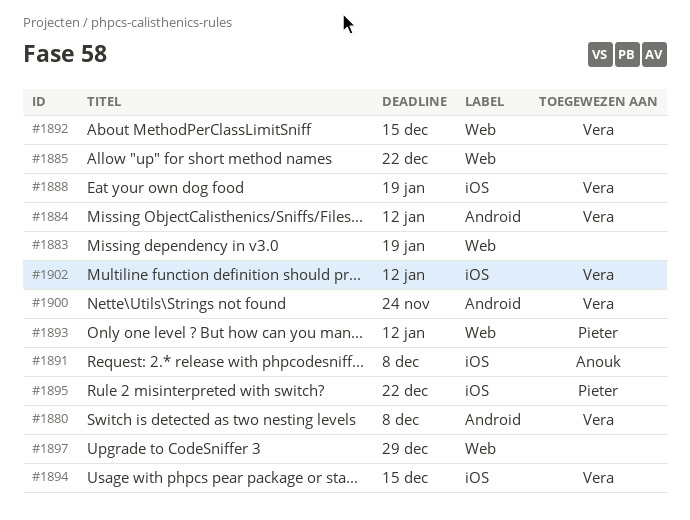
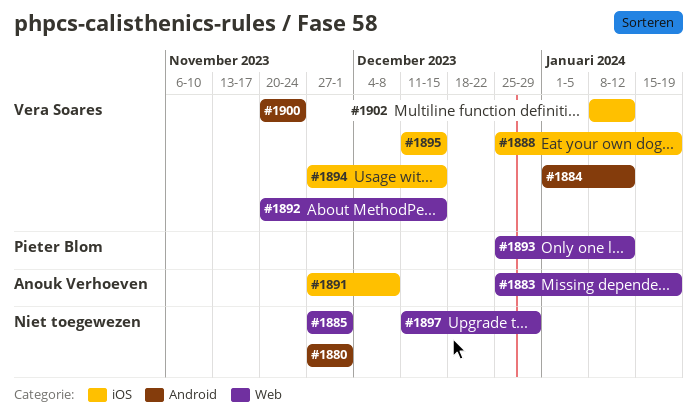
#1880, owner: Vera Soares -> none
#1880, due: Dec 8 -> Dec 1
#1883, owner: none -> Anouk Verhoeven
#1885, due: Dec 22 -> Dec 1
#1895, owner: Pieter Blom -> Vera Soares
#1895, due: Dec 22 -> Dec 15

